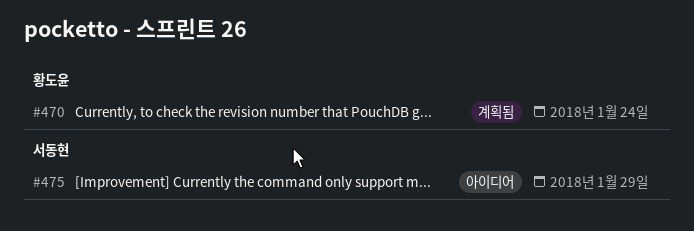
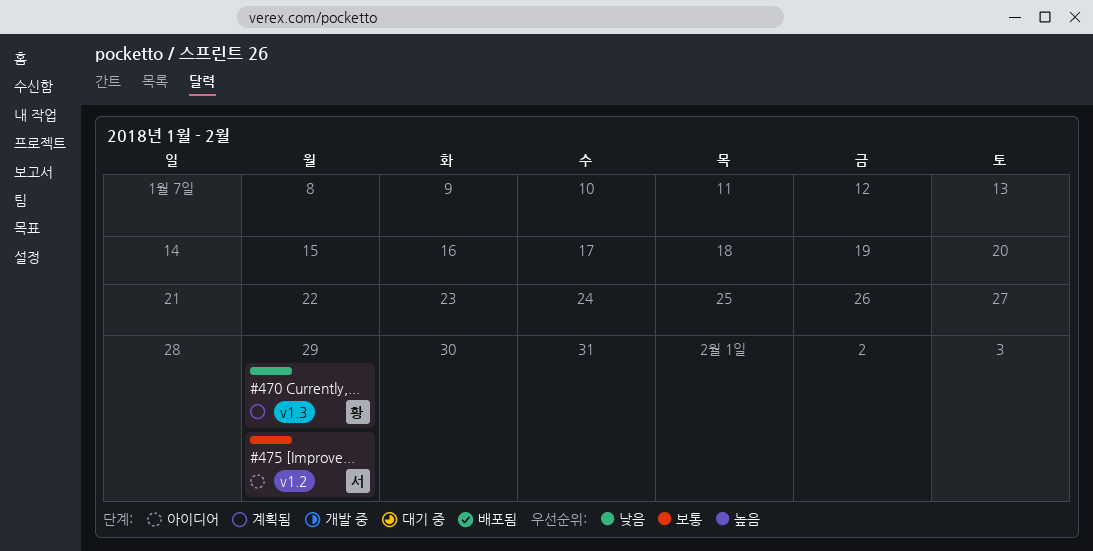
#470, due: Jan 24 -> Jan 29

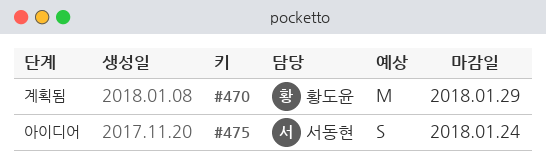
#475, due: Jan 29 -> Jan 24

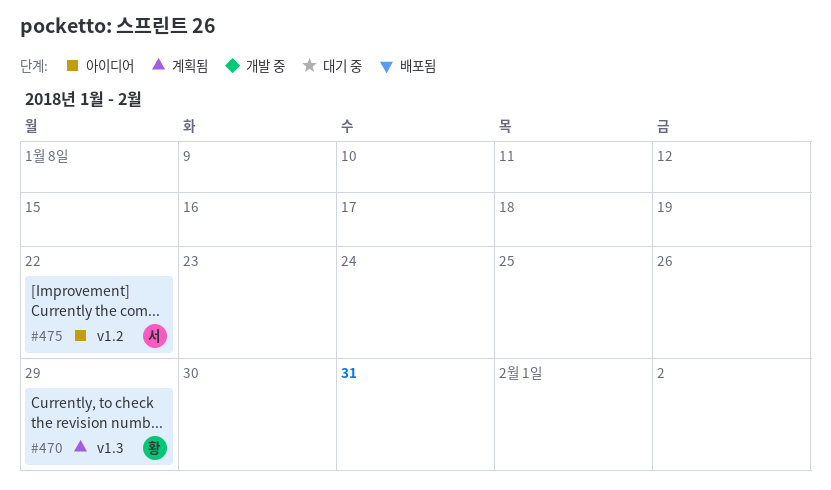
#475, due: Jan 24 -> Jan 22

